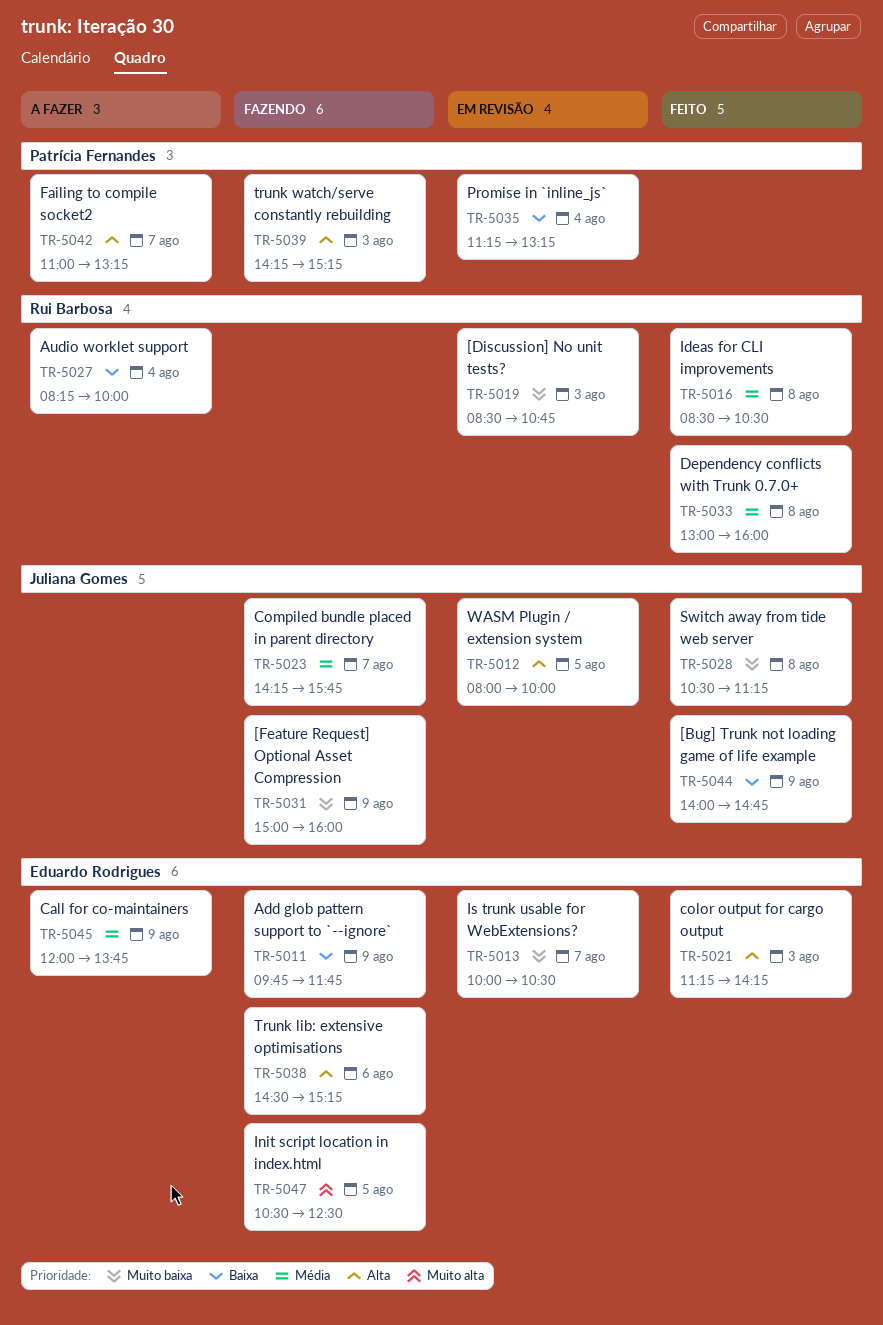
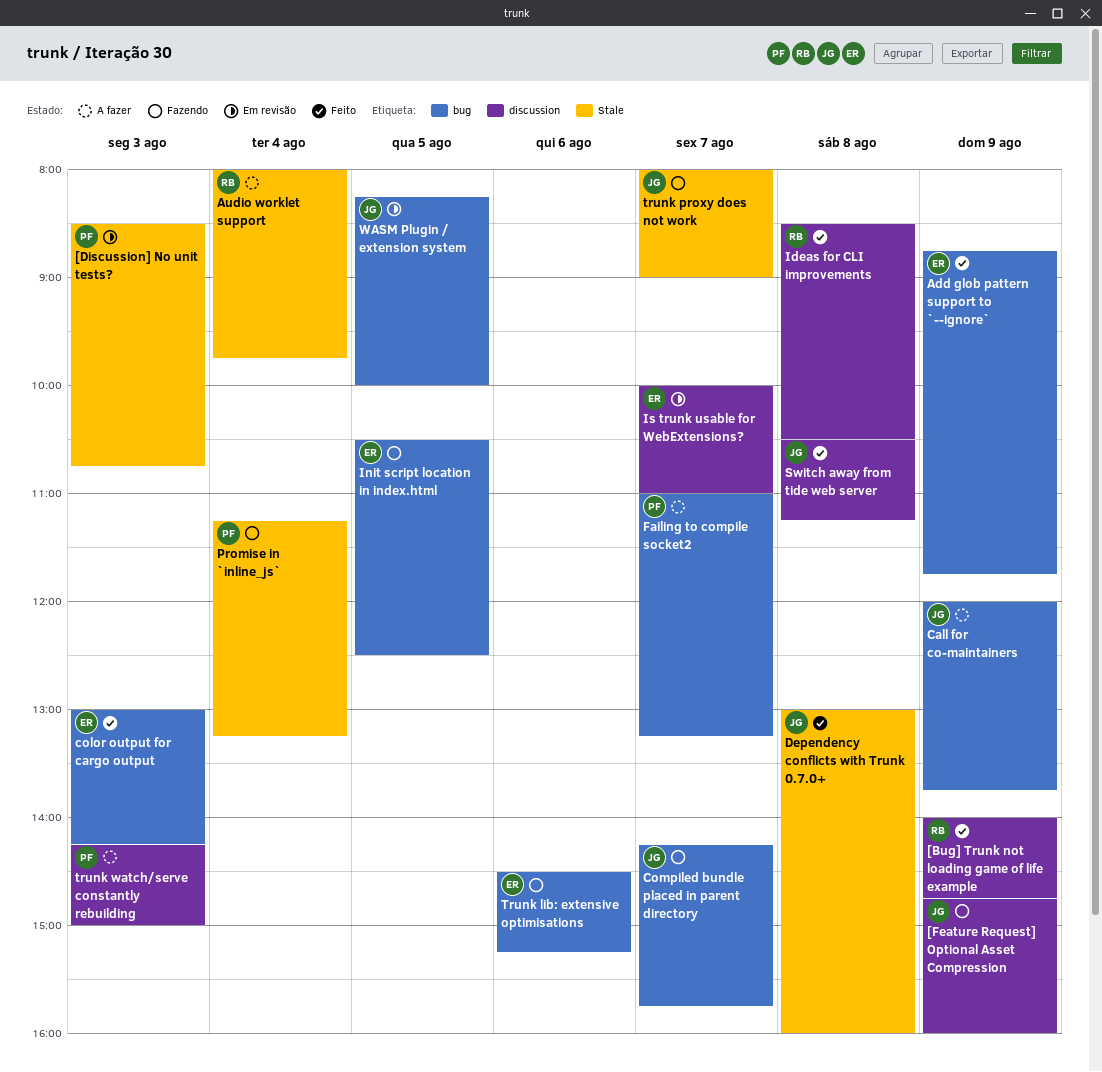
[Bug] Trunk not loading game of life example, owner: Juliana Gomes -> Rui Barbosa
[Discussion] No unit tests?, owner: Rui Barbosa -> Patrícia Fernandes
[Feature Request] Optional Asset Compression, begins: 15:00 -> 14:45
Add glob pattern support to `--ignore`, status: Fazendo -> Feito
Add glob pattern support to `--ignore`, begins: 09:45 -> 08:45
Audio worklet support, begins: 08:15 -> 08:00
Audio worklet support, ends: 10:00 -> 09:45
Call for co-maintainers, owner: Eduardo Rodrigues -> Juliana Gomes
color output for cargo output, begins: 11:15 -> 13:00
Dependency conflicts with Trunk 0.7.0+, owner: Rui Barbosa -> Juliana Gomes
Is trunk usable for WebExtensions?, ends: 10:30 -> 11:00
Promise in `inline_js`, status: Em revisão -> Fazendo
trunk proxy does not work: none -> present
trunk watch/serve constantly rebuilding, status: Fazendo -> A fazer
trunk watch/serve constantly rebuilding, ends: 15:15 -> 15:00
WASM Plugin / extension system, begins: 08:00 -> 08:15

